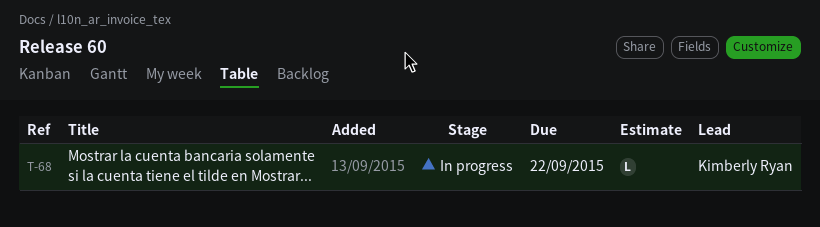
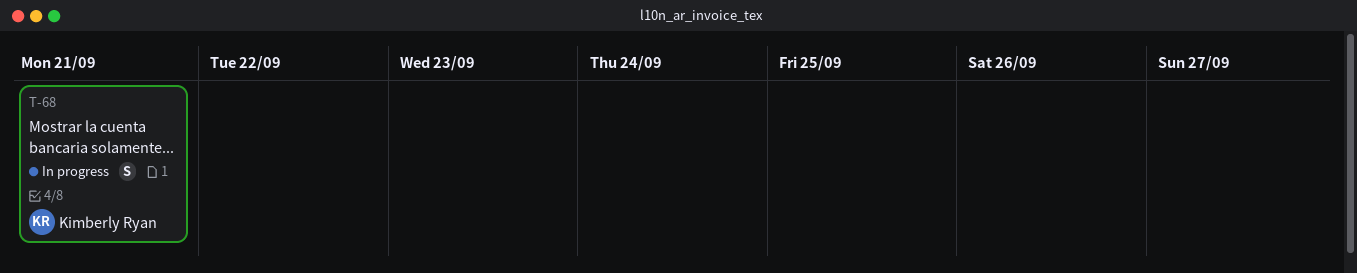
T-68, estimate: L -> S
T-68, due: Sep 22 -> Sep 21

